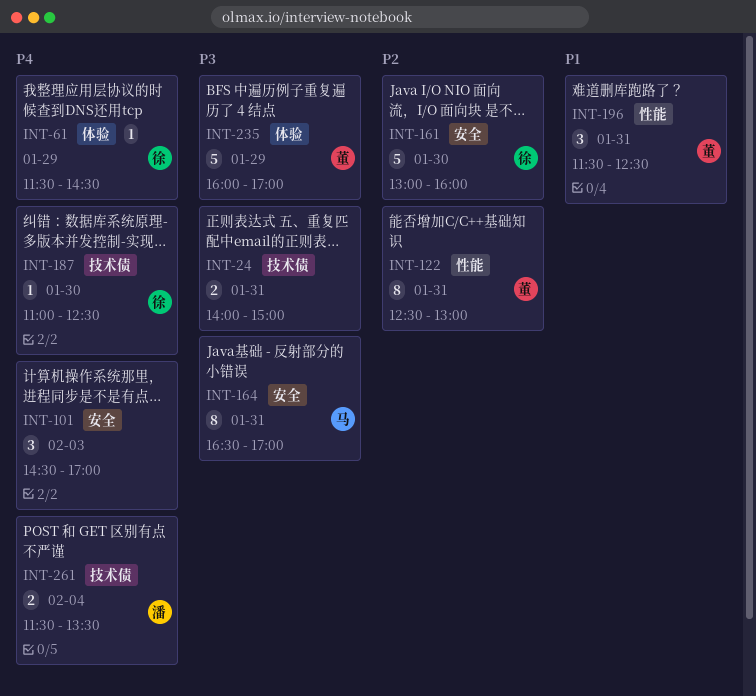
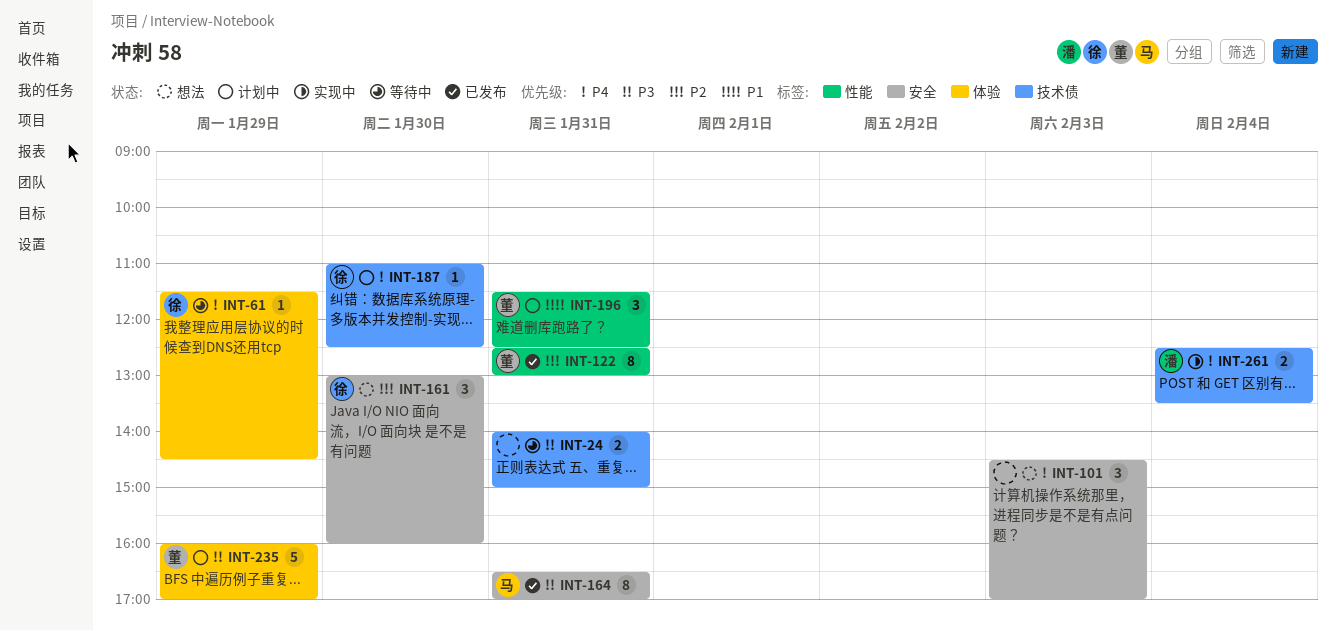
INT-161, estimate: 5 -> 3
INT-261, begins: 11:30 -> 12:30

